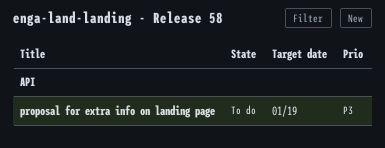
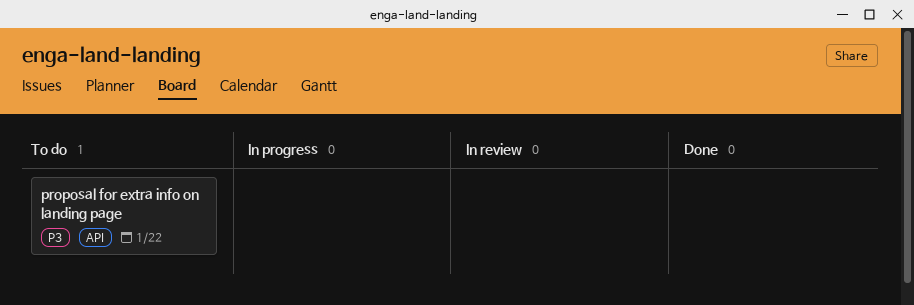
proposal for extra info on landing page, due: Jan 19 -> Jan 22

